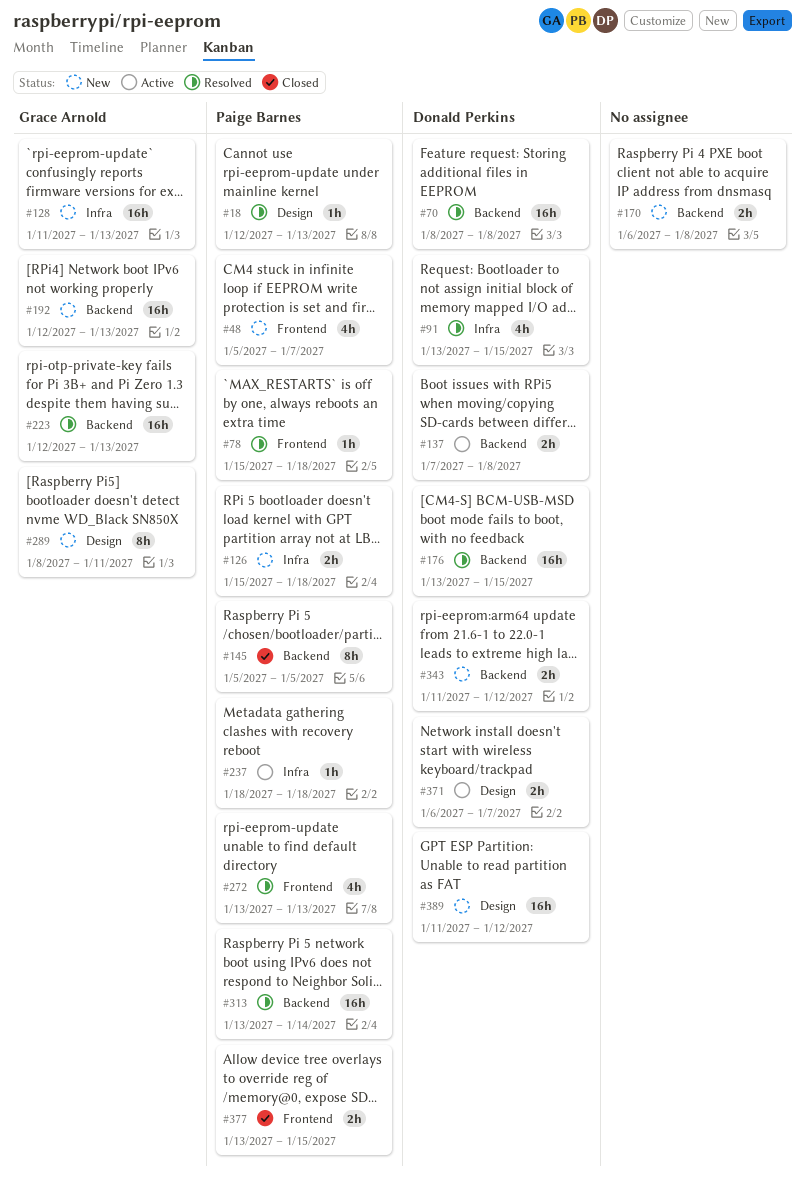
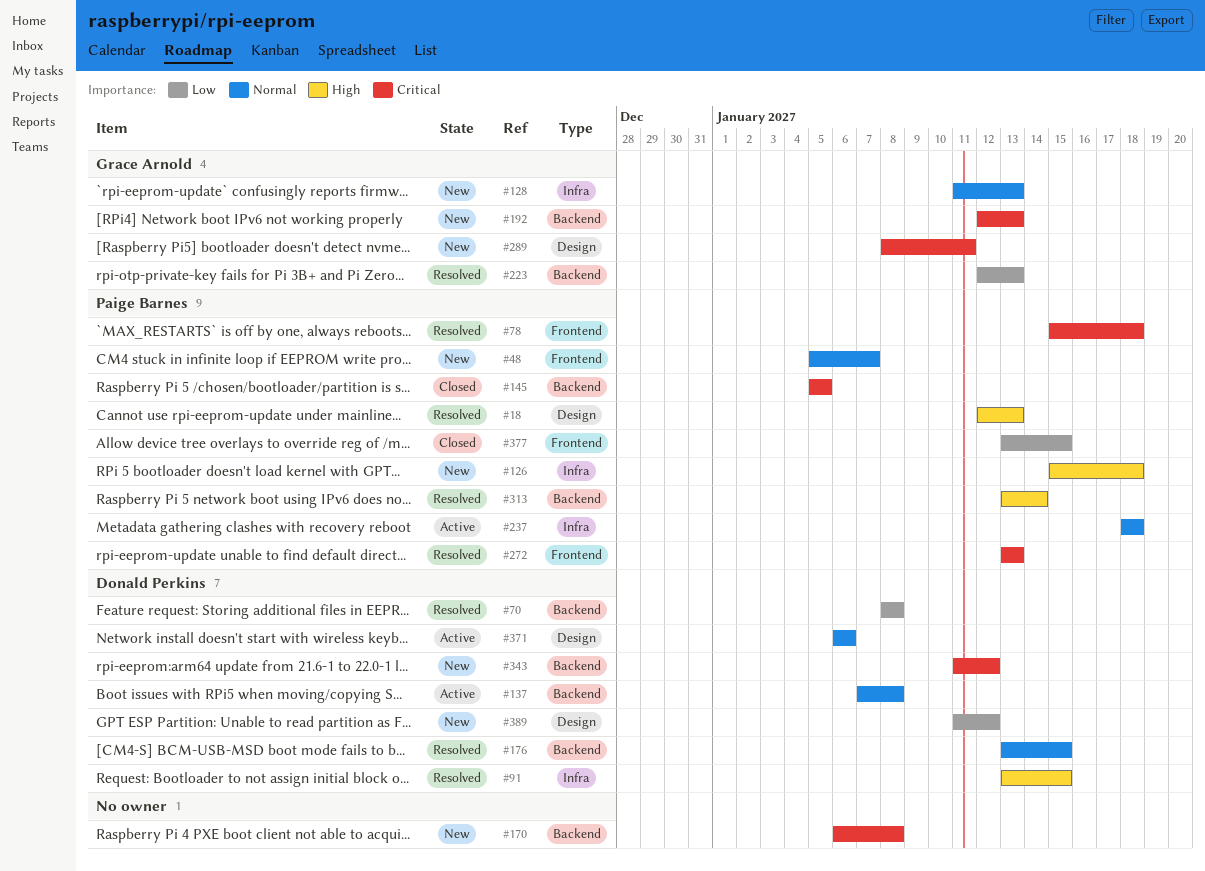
#371, due: Jan 7 -> Jan 6

